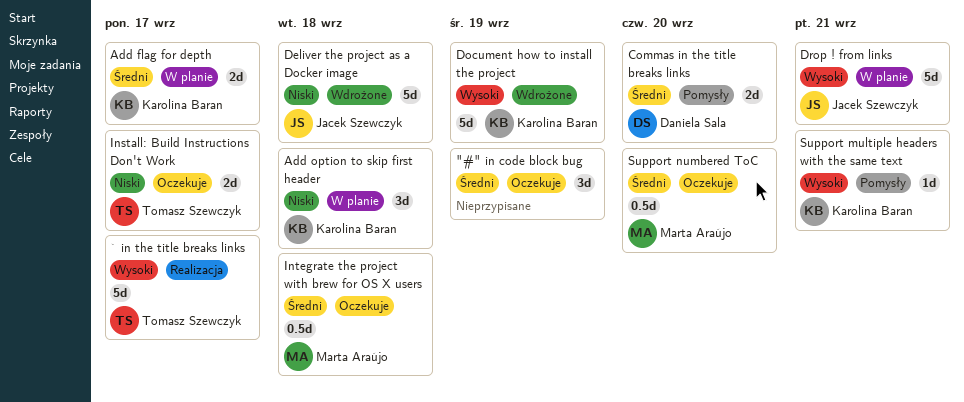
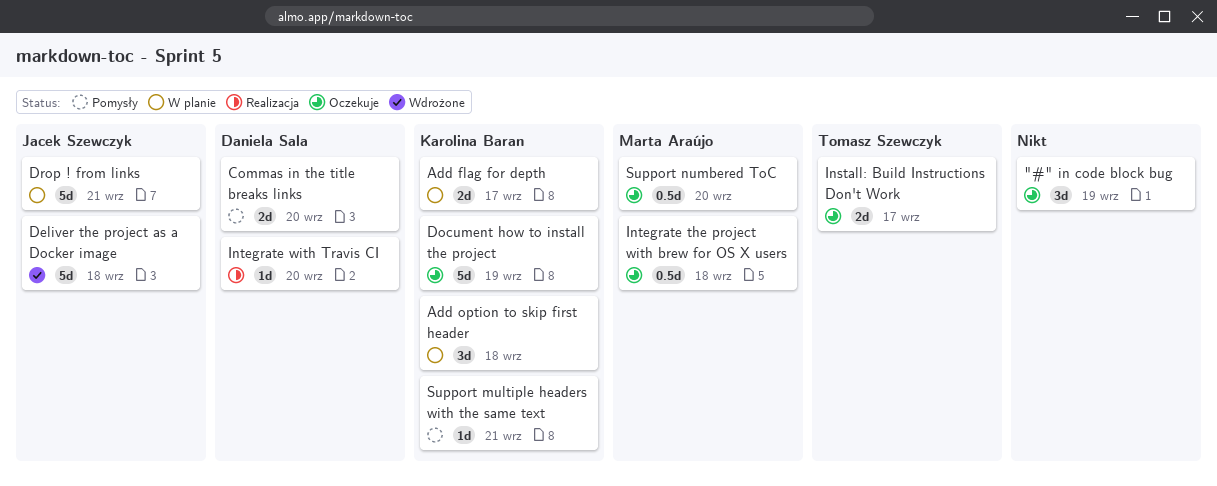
` in the title breaks links: present -> none
Document how to install the project, status: Wdrożone -> Oczekuje
Integrate with Travis CI: none -> present

